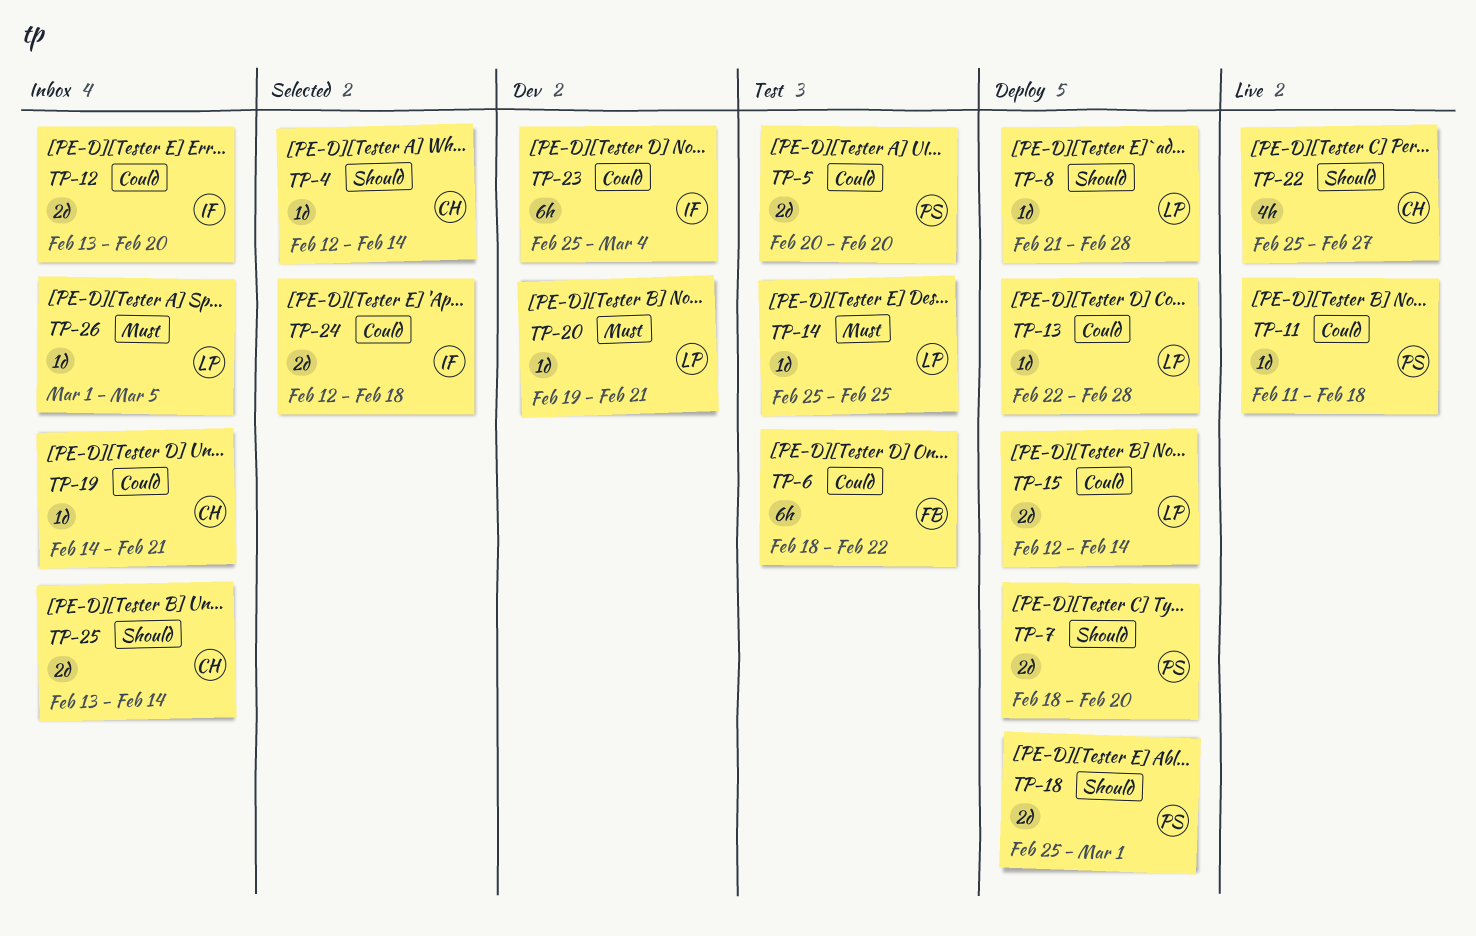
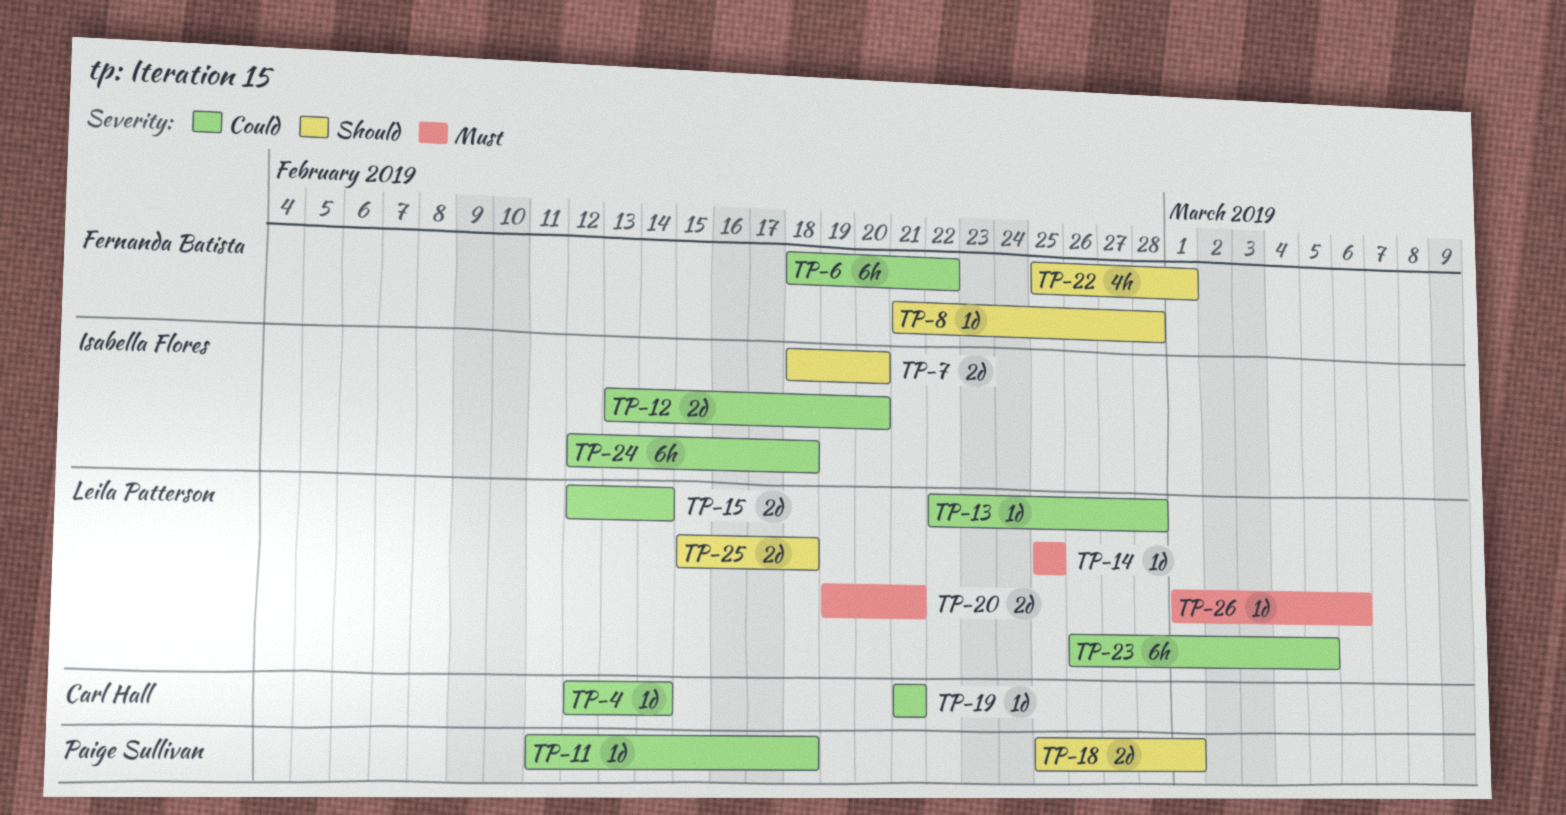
TP-4, priority: Should -> Could
TP-5: present -> none
TP-7, owner: Paige Sullivan -> Isabella Flores
TP-8, owner: Leila Patterson -> Fernanda Batista
TP-19, start: Feb 14 -> Feb 21
TP-20, estimate: 1d -> 2d
TP-22, owner: Carl Hall -> Fernanda Batista
TP-22, due: Feb 27 -> Mar 1
TP-23, owner: Isabella Flores -> Leila Patterson
TP-23, start: Feb 25 -> Feb 26
TP-23, due: Mar 4 -> Mar 5
TP-24, estimate: 2d -> 6h
TP-25, owner: Carl Hall -> Leila Patterson
TP-25, start: Feb 13 -> Feb 15
TP-25, due: Feb 14 -> Feb 18
TP-26, due: Mar 5 -> Mar 6

